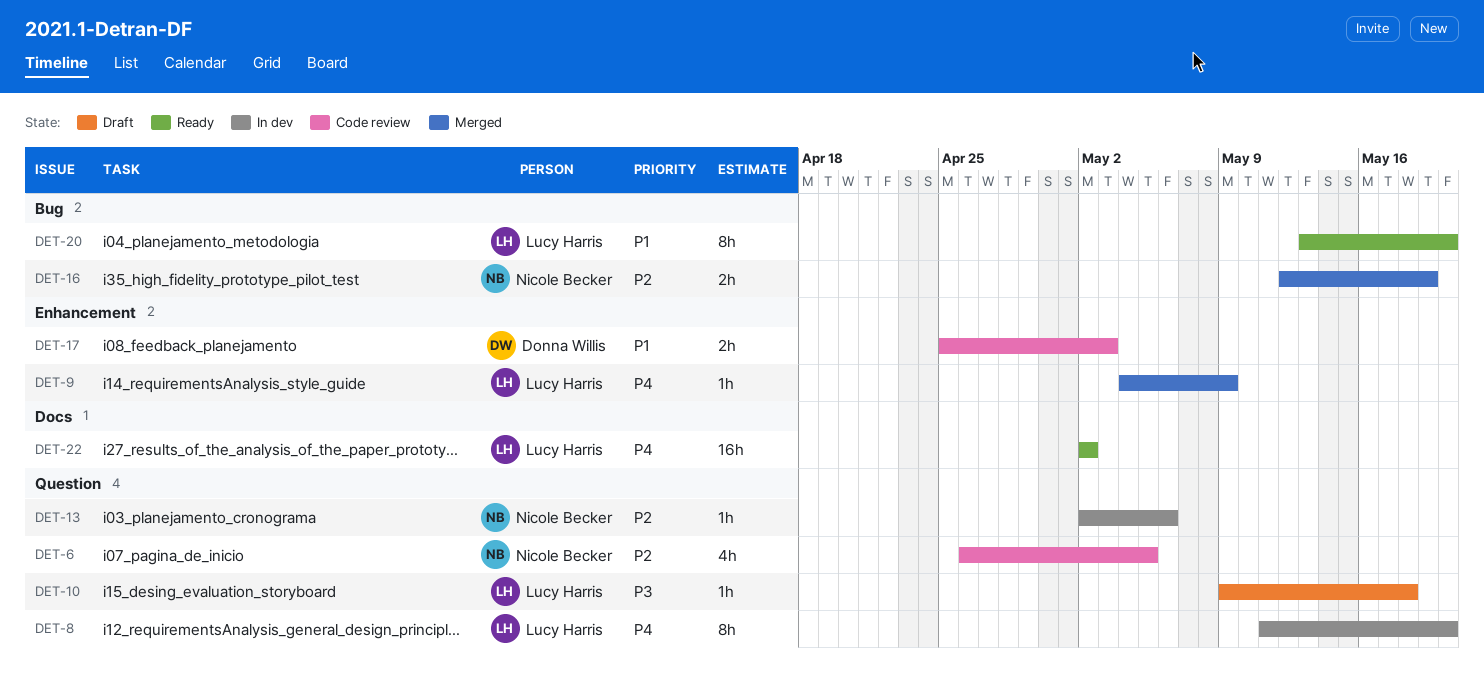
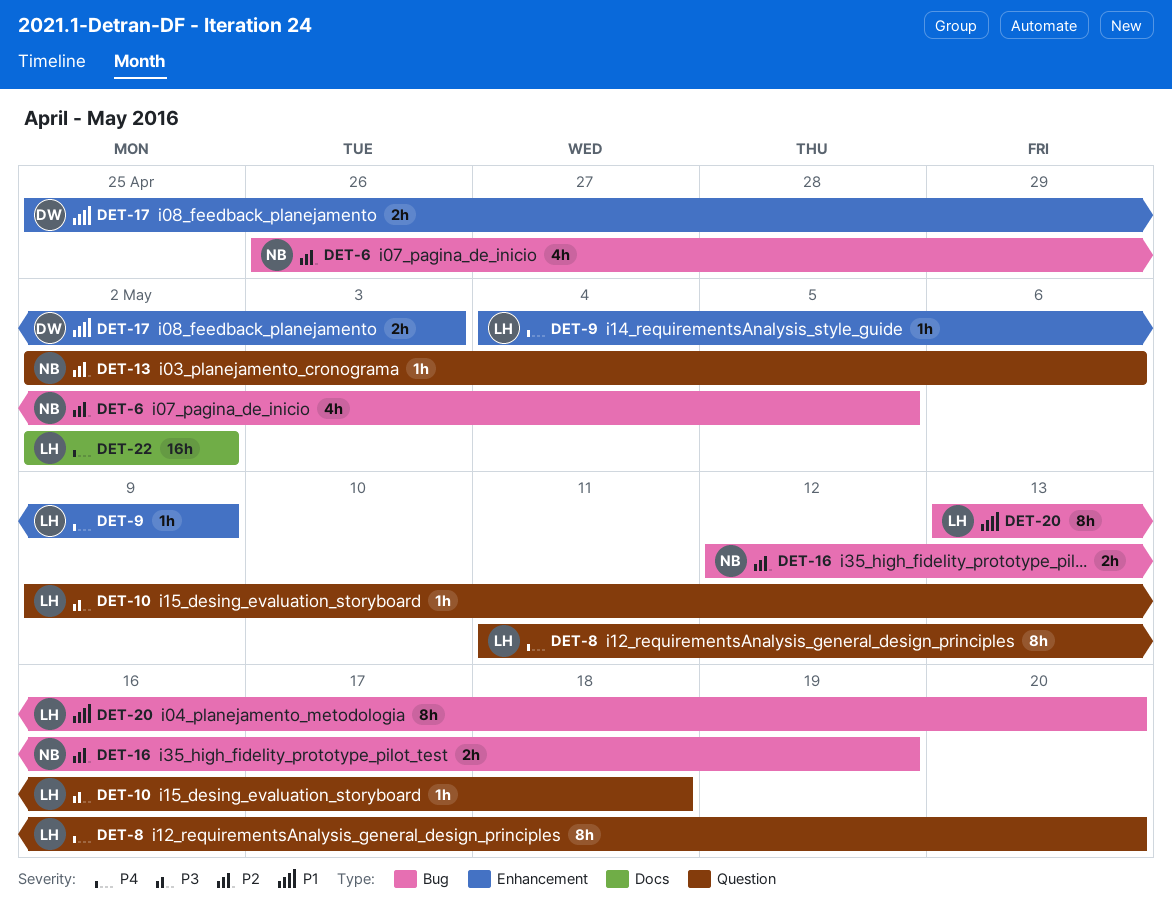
DET-6, label: Question -> Bug

